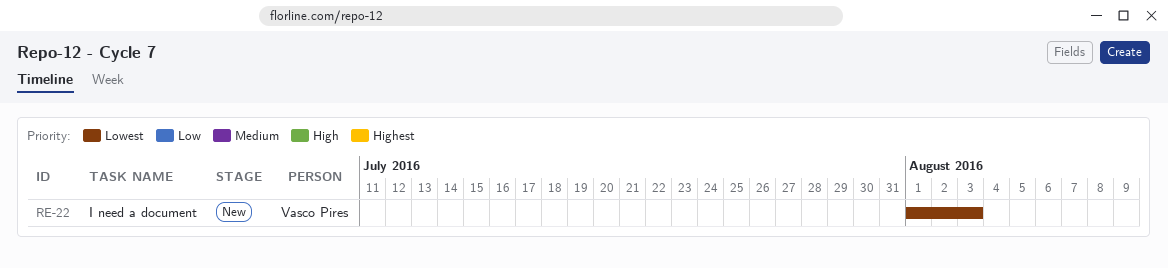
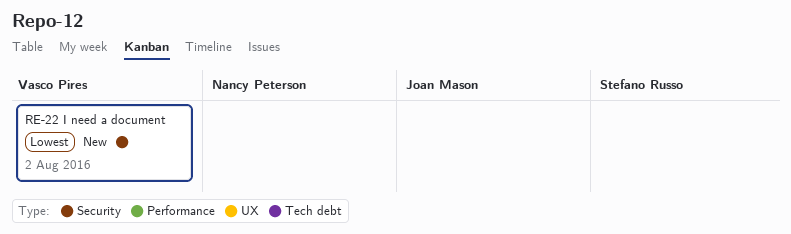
RE-22, due: Aug 3 -> Aug 2

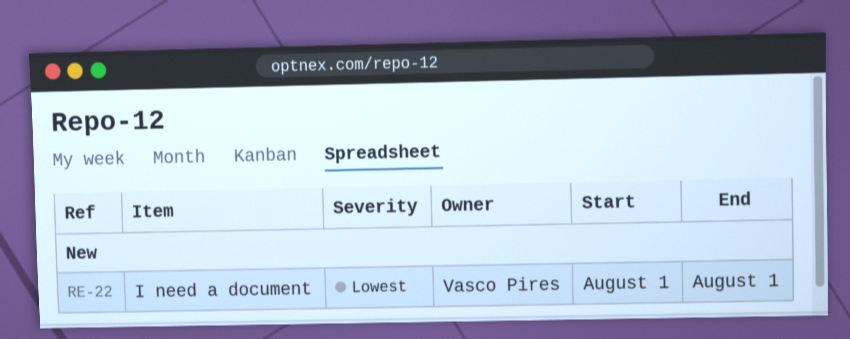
RE-22, due: Aug 2 -> Aug 1

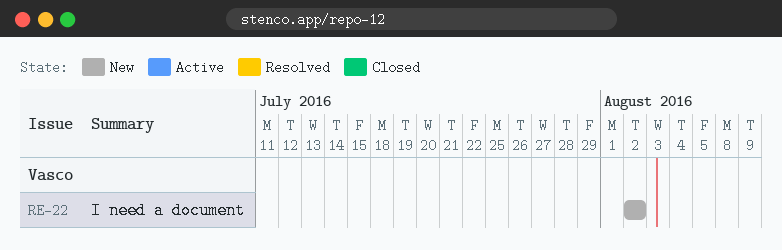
RE-22, start: Aug 1 -> Aug 2
RE-22, due: Aug 1 -> Aug 2

